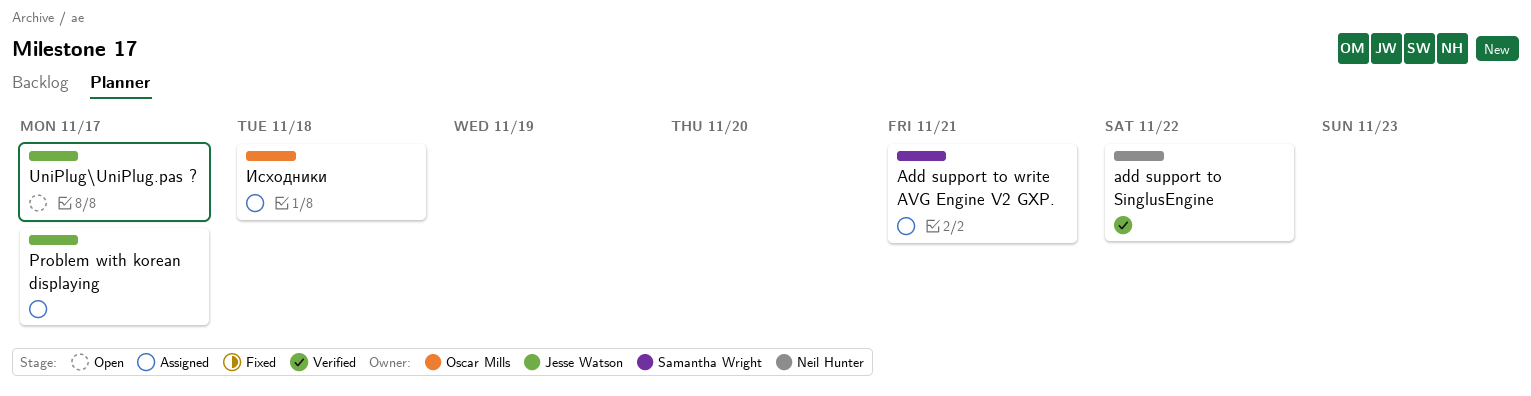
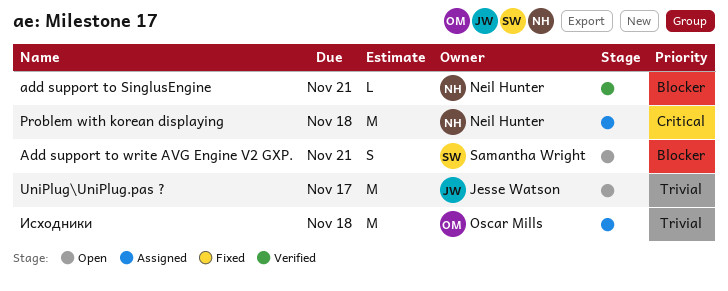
add support to SinglusEngine, due: Nov 22 -> Nov 21
Add support to write AVG Engine V2 GXP., status: Assigned -> Open
Problem with korean displaying, owner: Jesse Watson -> Neil Hunter
Problem with korean displaying, due: Nov 17 -> Nov 18

